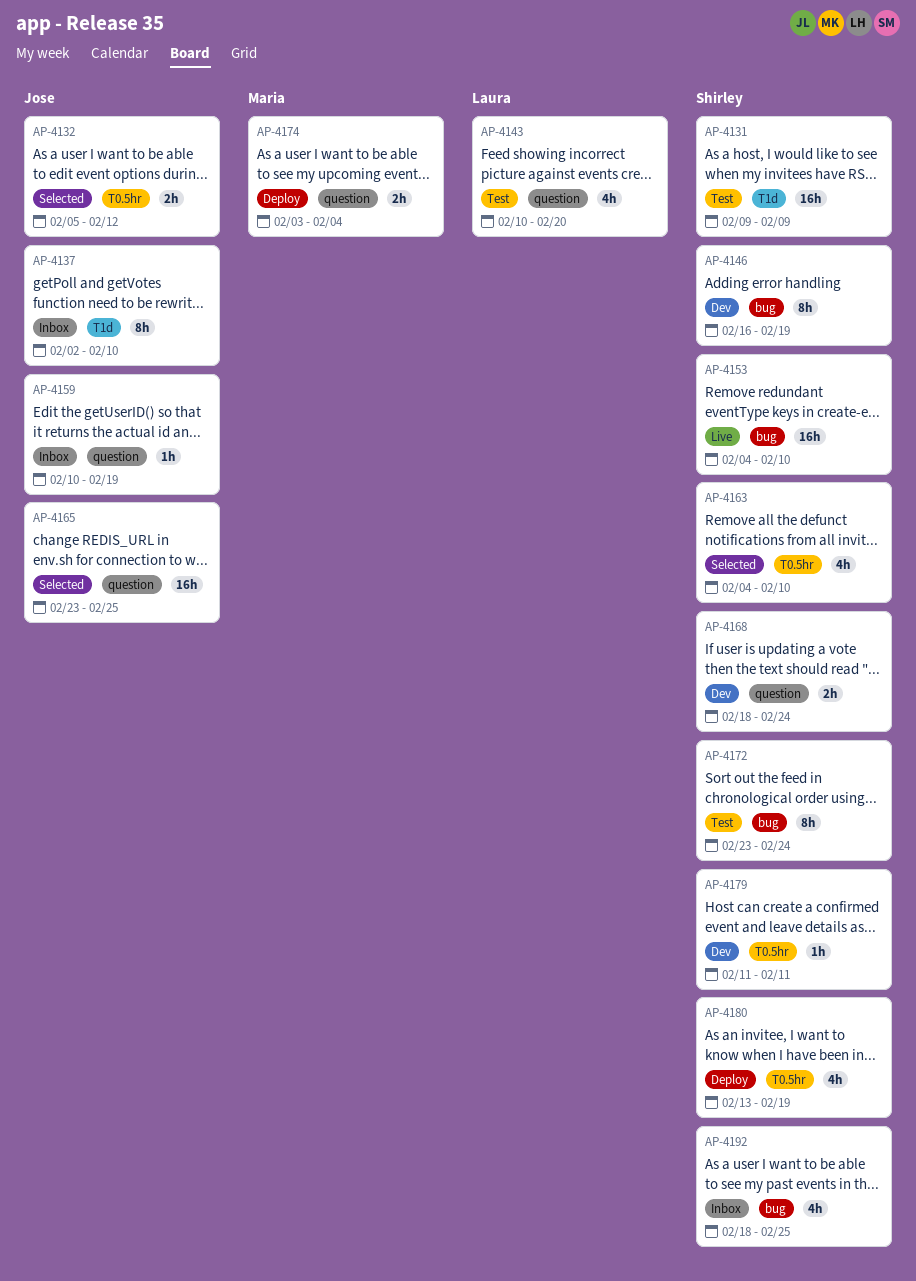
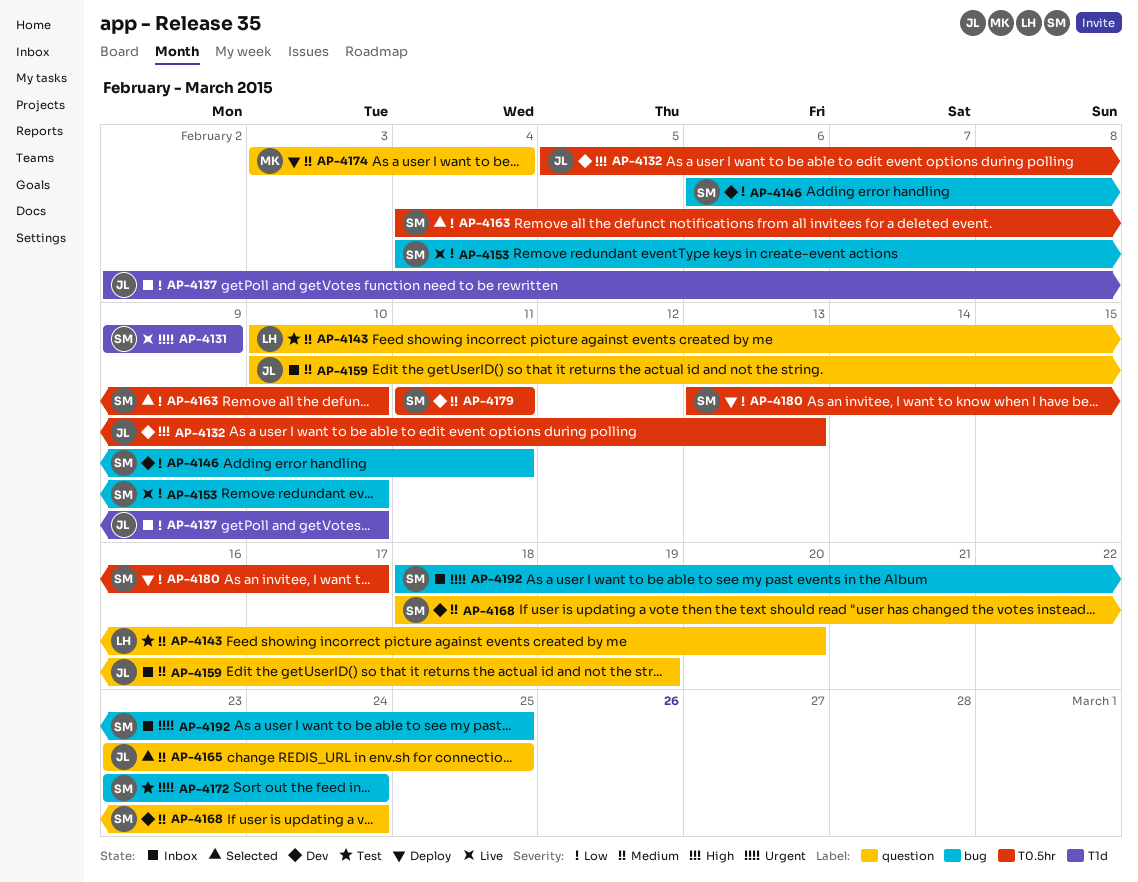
AP-4131, status: Test -> Live
AP-4132, status: Selected -> Dev
AP-4132, due: Feb 12 -> Feb 13
AP-4146, start: Feb 16 -> Feb 6
AP-4146, due: Feb 19 -> Feb 11
AP-4180, due: Feb 19 -> Feb 17

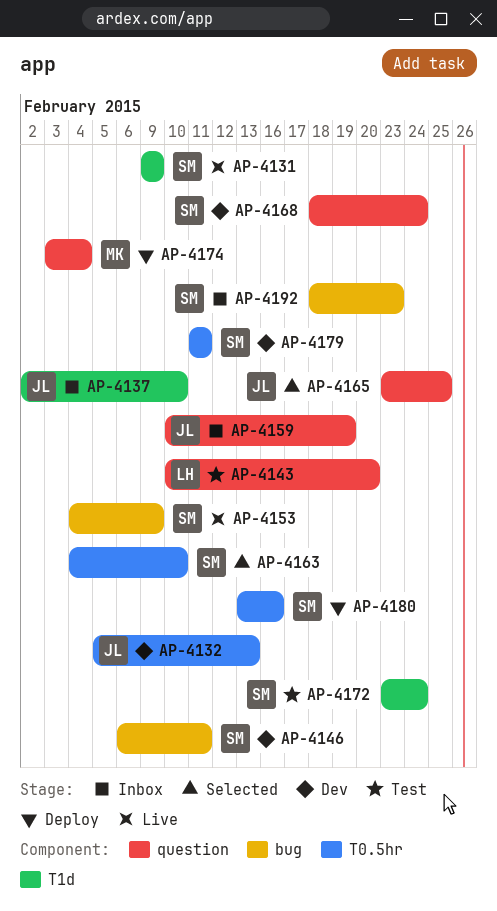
AP-4153, due: Feb 10 -> Feb 9
AP-4172, label: bug -> T1d
AP-4180, due: Feb 17 -> Feb 16
AP-4192, due: Feb 25 -> Feb 23

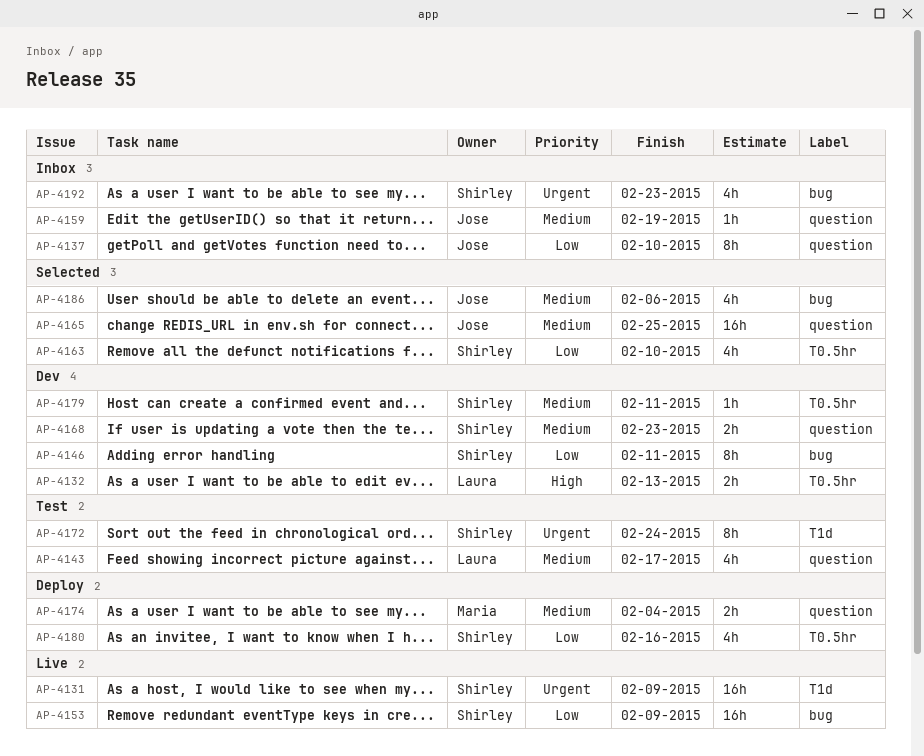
AP-4132, owner: Jose -> Laura
AP-4137, label: T1d -> question
AP-4143, due: Feb 20 -> Feb 17
AP-4168, due: Feb 24 -> Feb 23
AP-4186: none -> present

